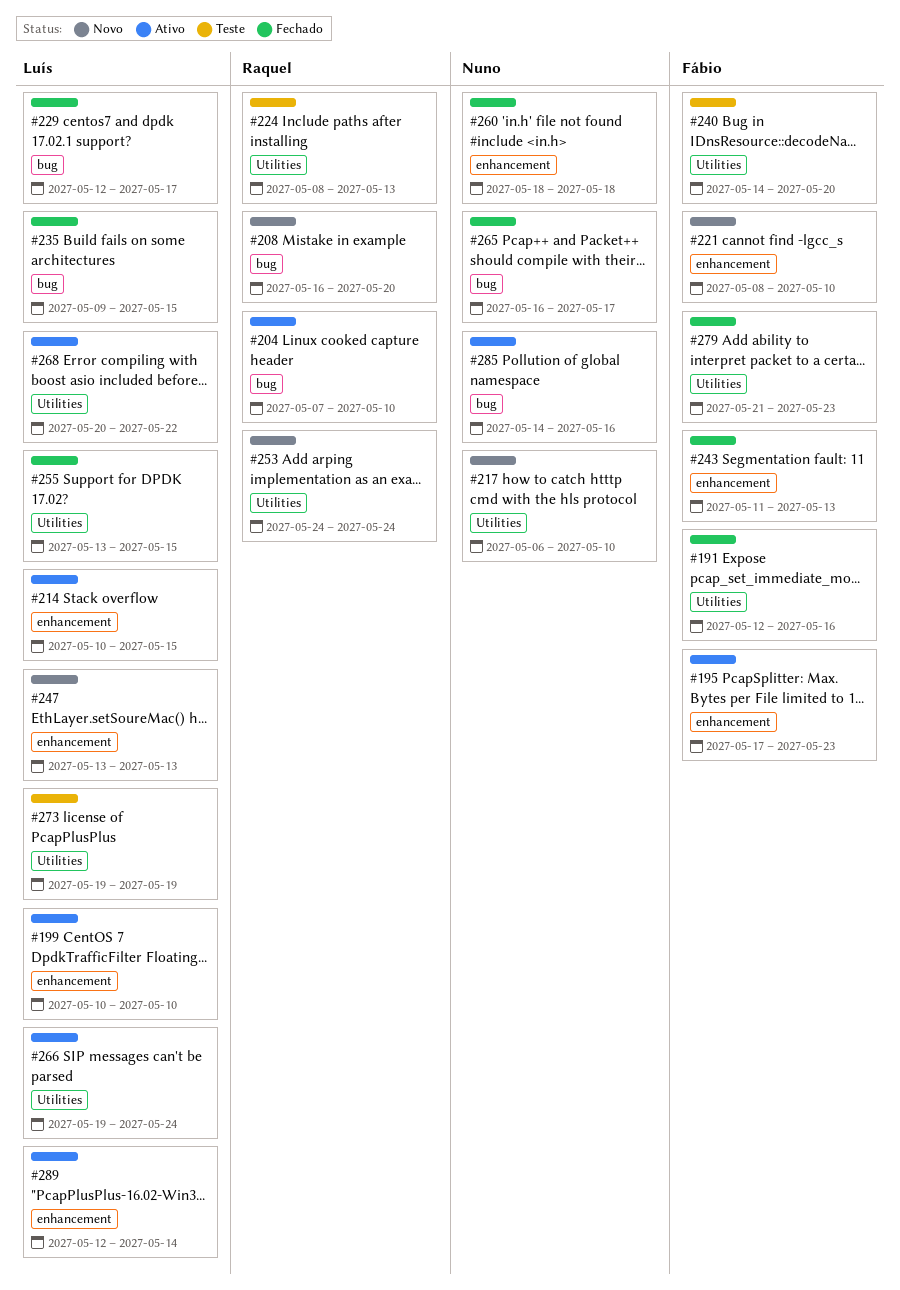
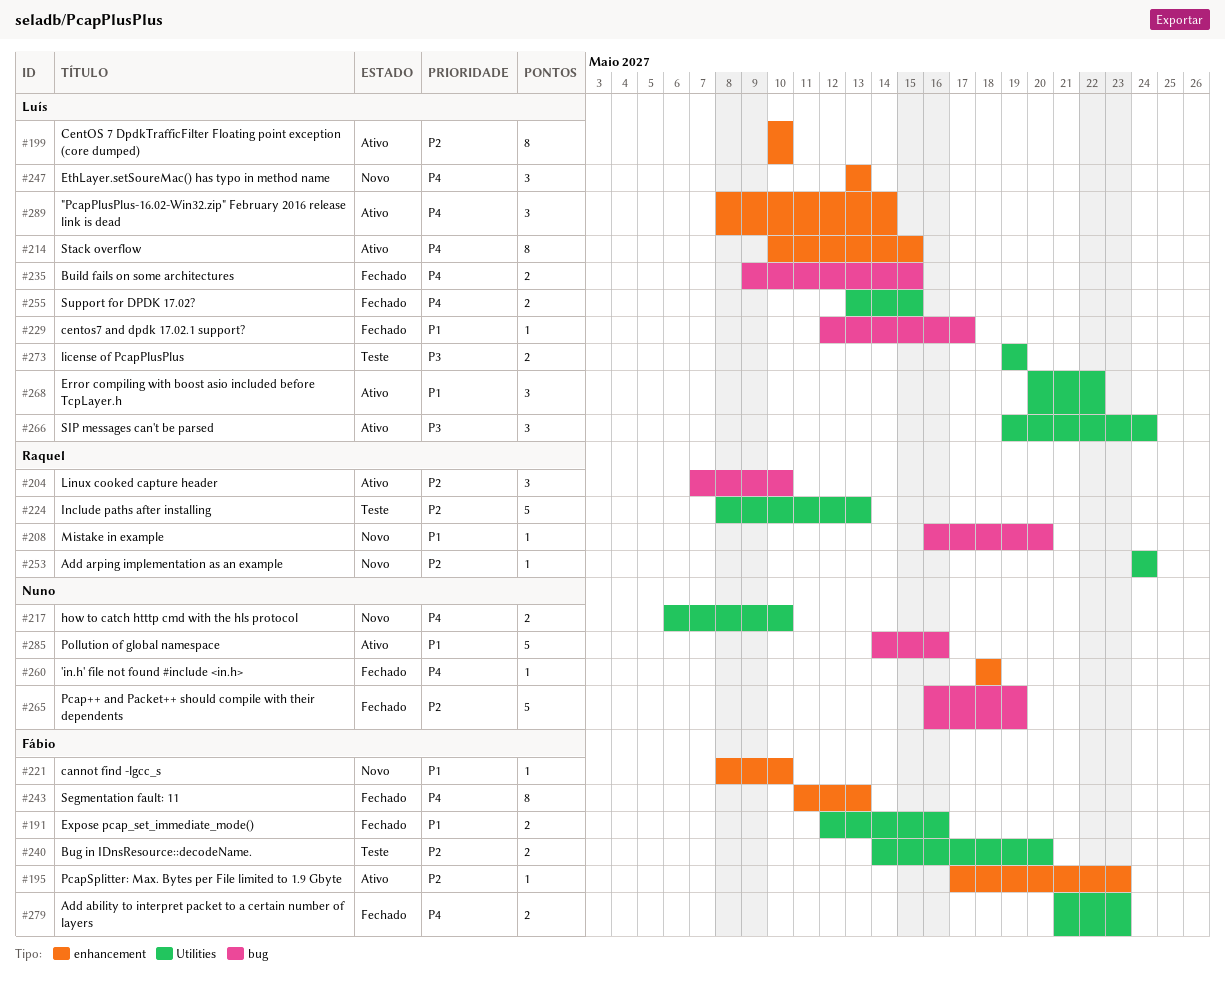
#265, due: May 17 -> May 19
#289, start: May 12 -> May 8

